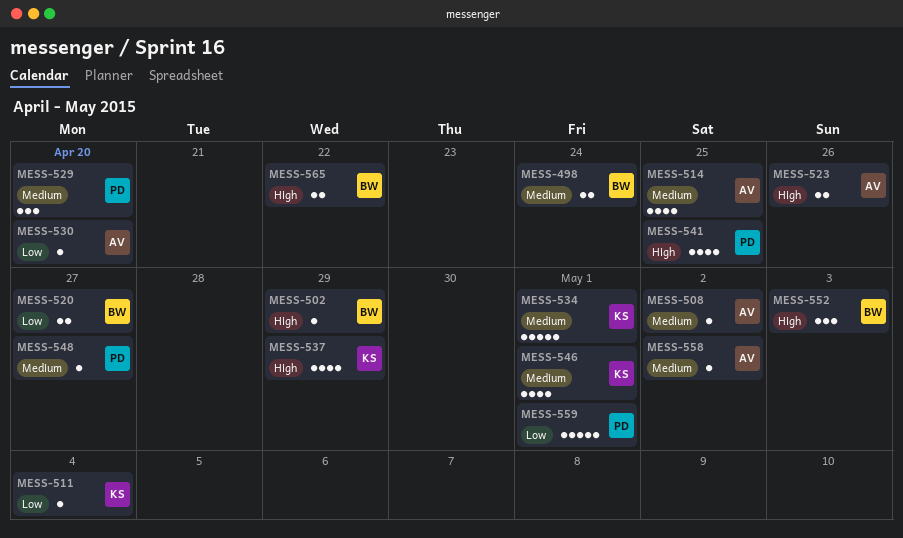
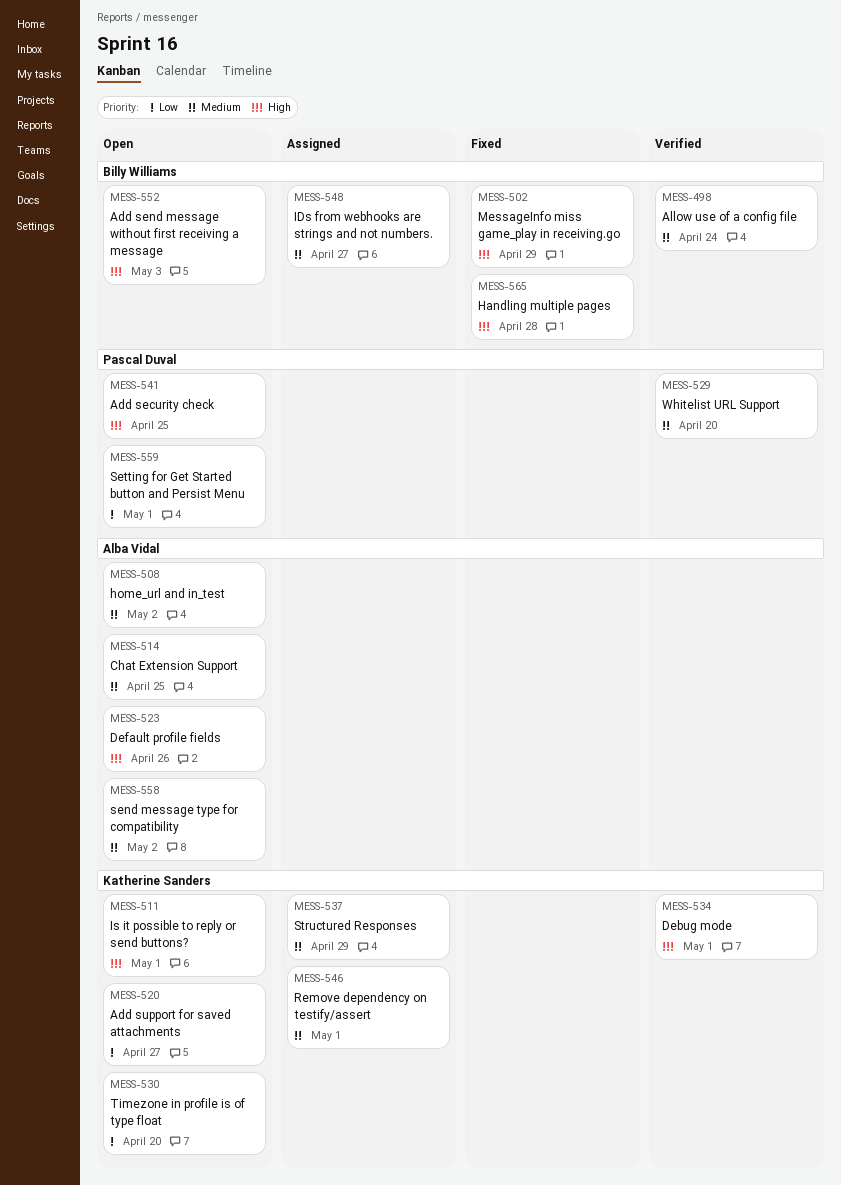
MESS-511, priority: Low -> High
MESS-511, due: May 4 -> May 1
MESS-520, owner: Billy Williams -> Katherine Sanders
MESS-530, owner: Alba Vidal -> Katherine Sanders
MESS-534, priority: Medium -> High
MESS-537, priority: High -> Medium
MESS-548, owner: Pascal Duval -> Billy Williams
MESS-565, due: Apr 22 -> Apr 28

